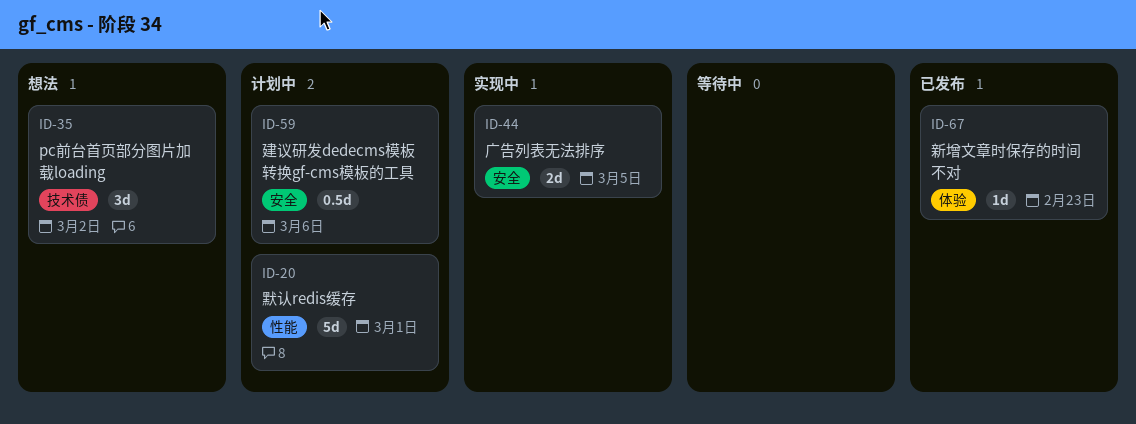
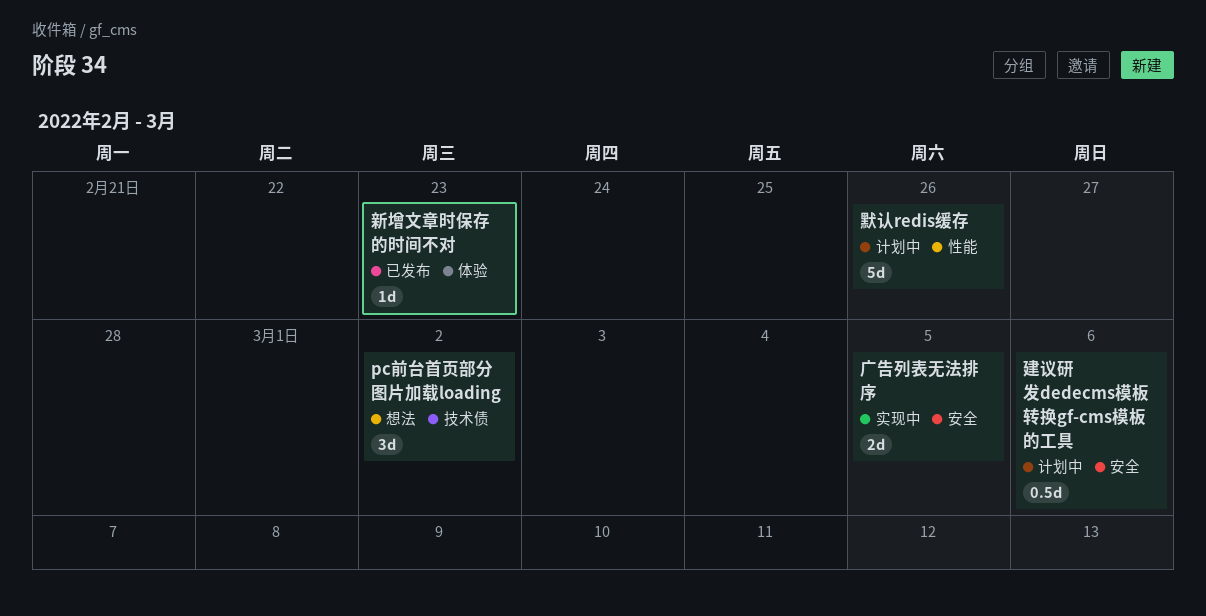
默认redis缓存, due: Mar 1 -> Feb 26

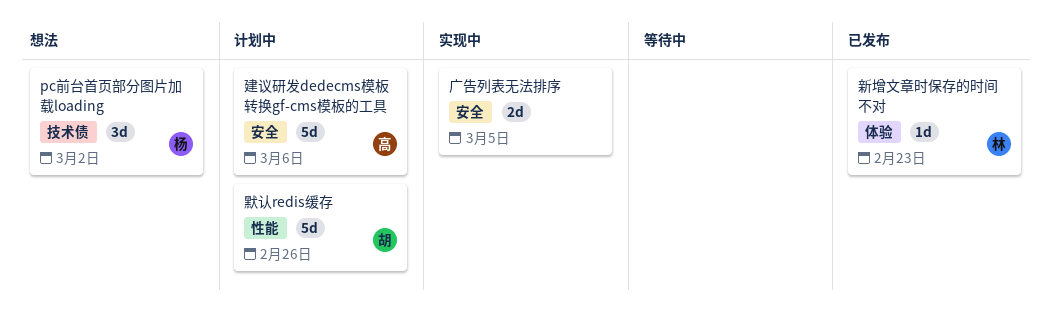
建议研发dedecms模板转换gf-cms模板的工具, estimate: 0.5d -> 5d

